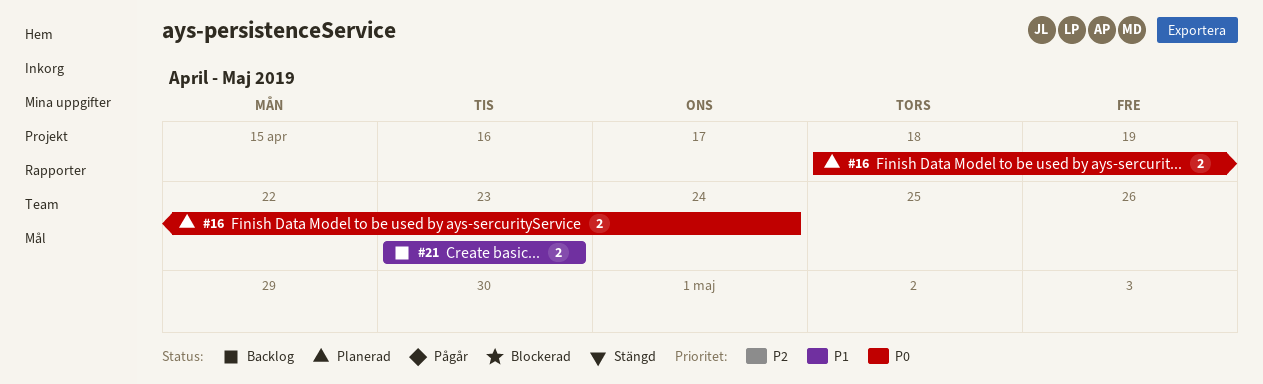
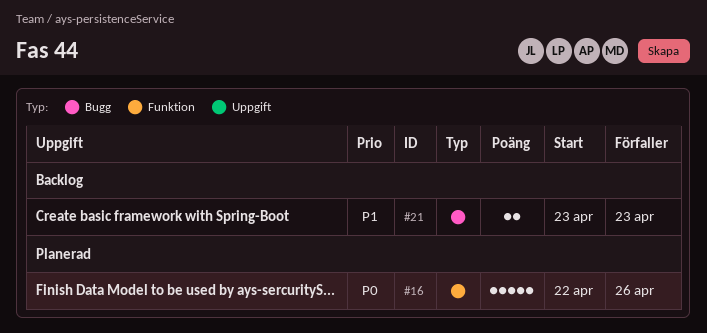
#16, estimate: 2 -> 5
#16, start: Apr 18 -> Apr 22
#16, due: Apr 24 -> Apr 26

